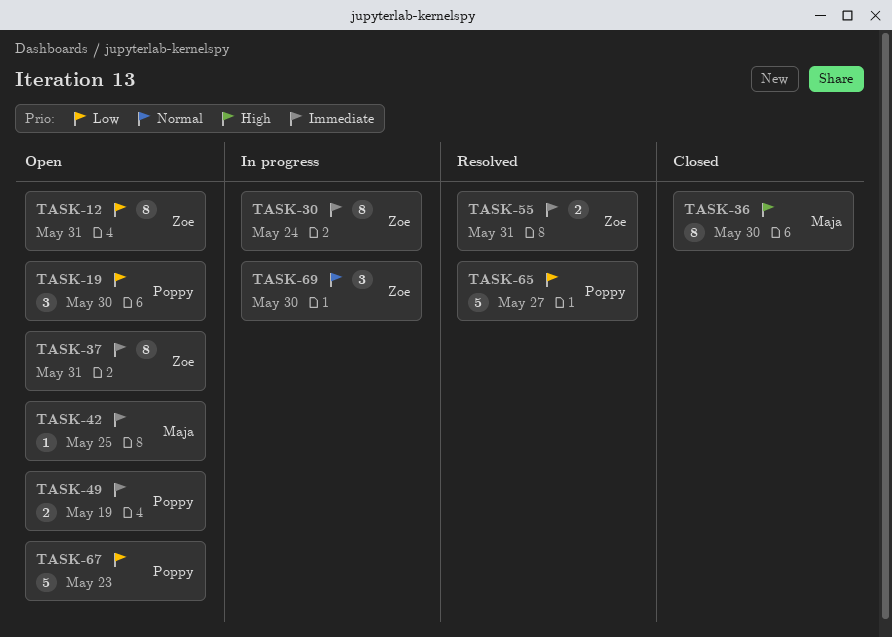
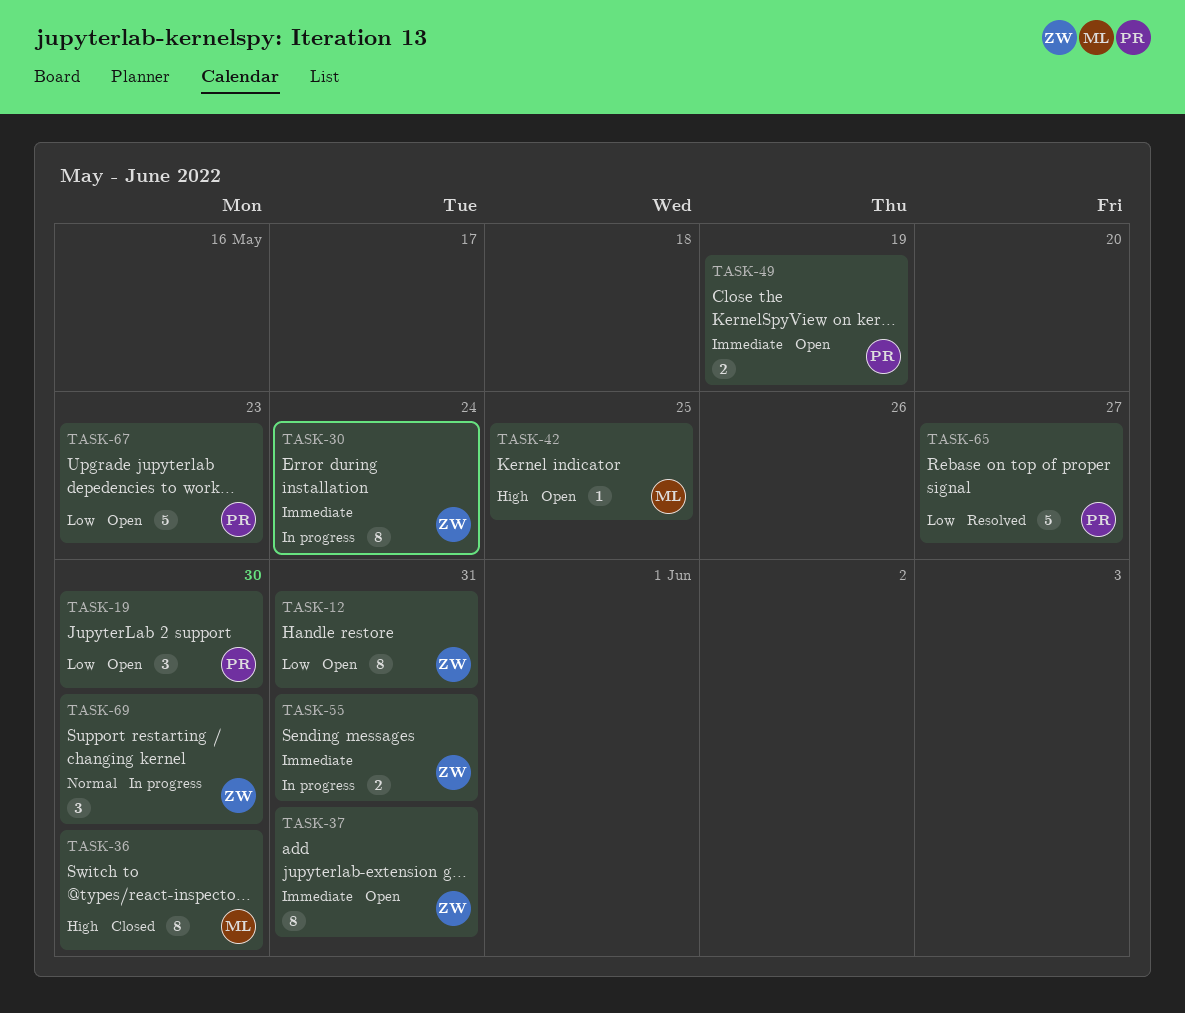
TASK-42, priority: Immediate -> High
TASK-55, status: Resolved -> In progress

